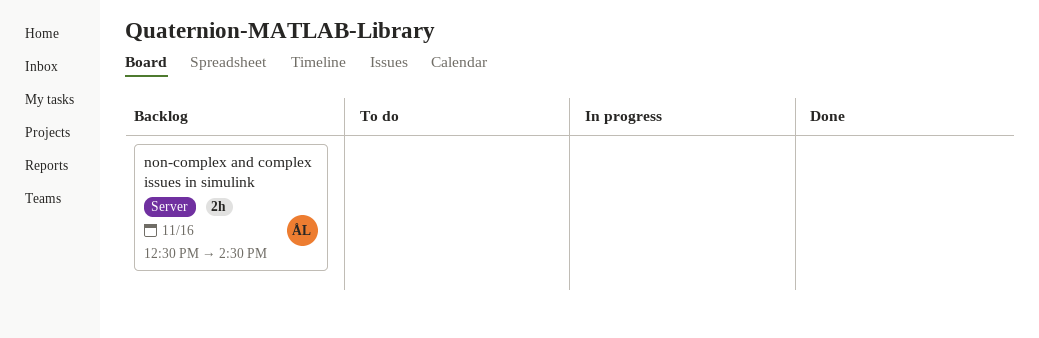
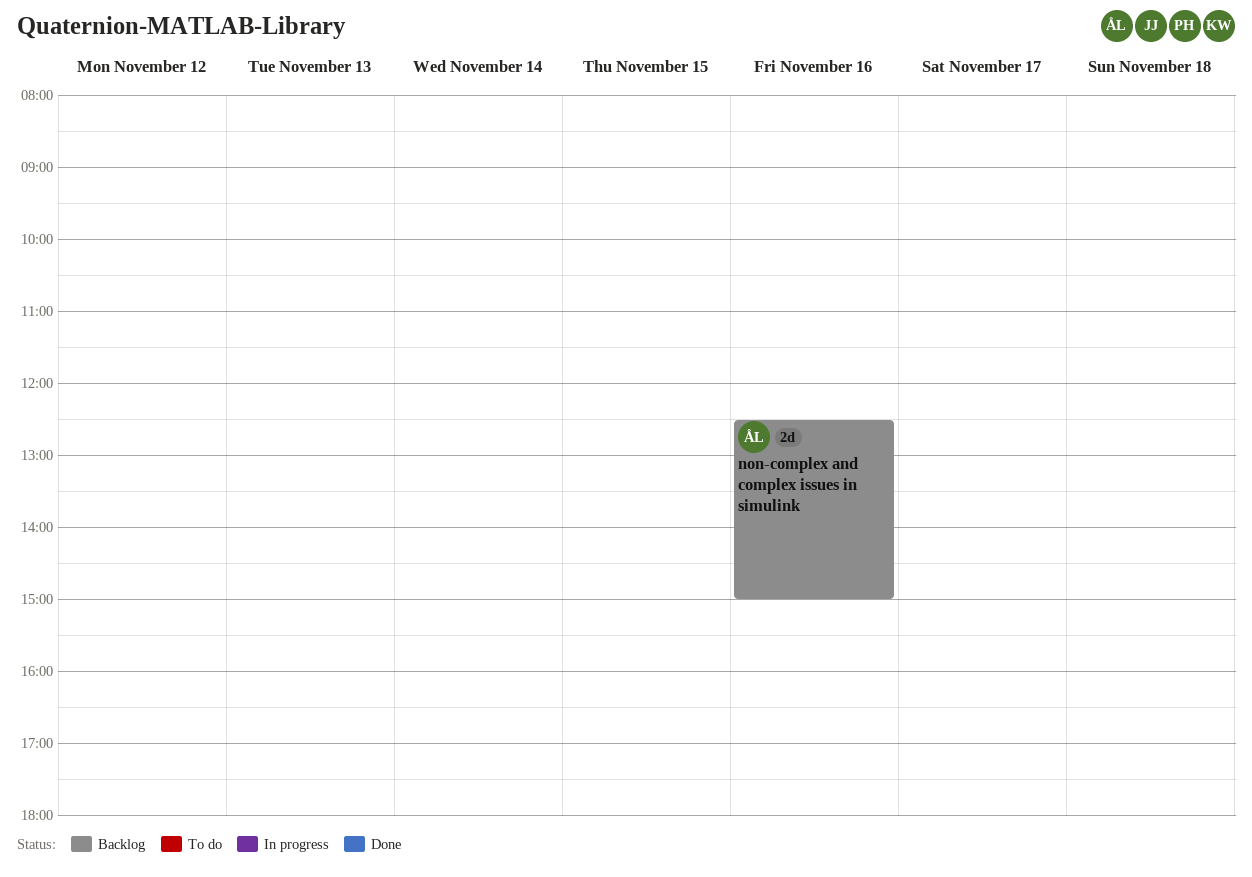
non-complex and complex issues in simulink, estimate: 2h -> 2d
non-complex and complex issues in simulink, ends: 14:30 -> 15:00

